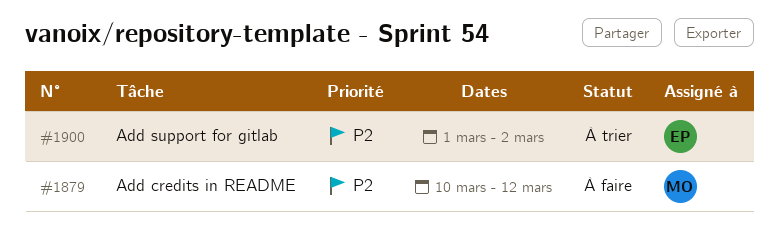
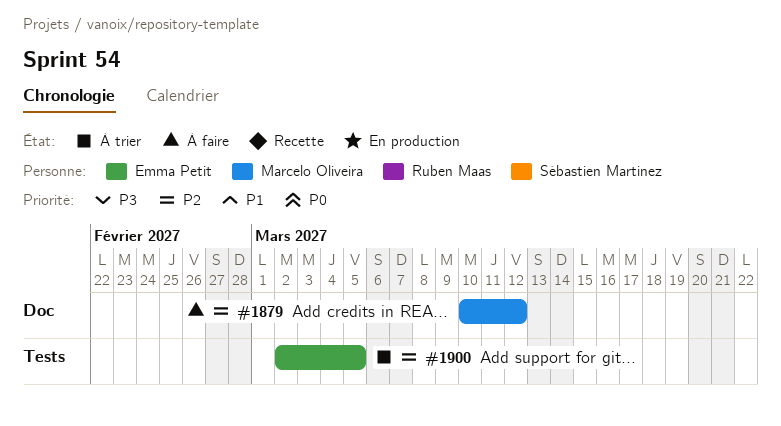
#1900, start: Mar 1 -> Mar 2
#1900, due: Mar 2 -> Mar 5

